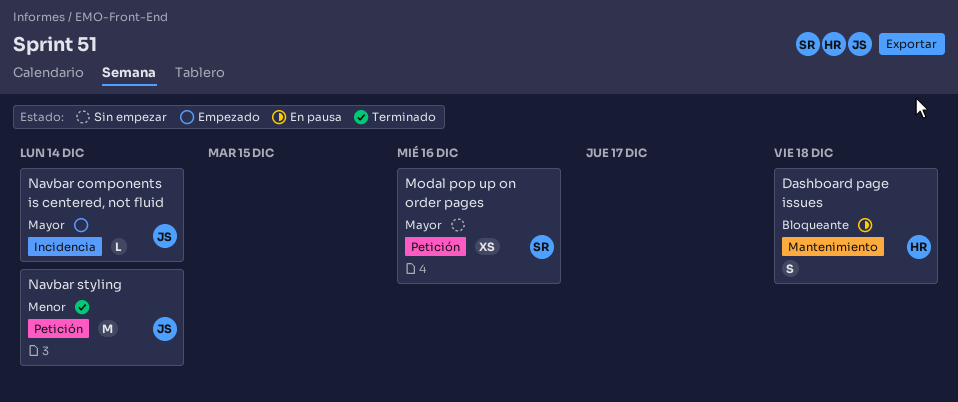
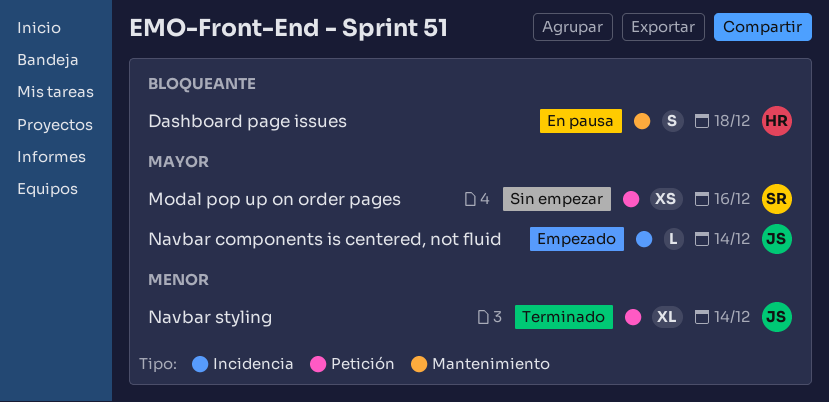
Navbar styling, estimate: M -> XL

